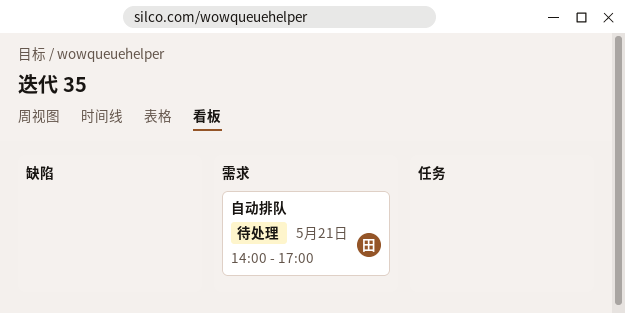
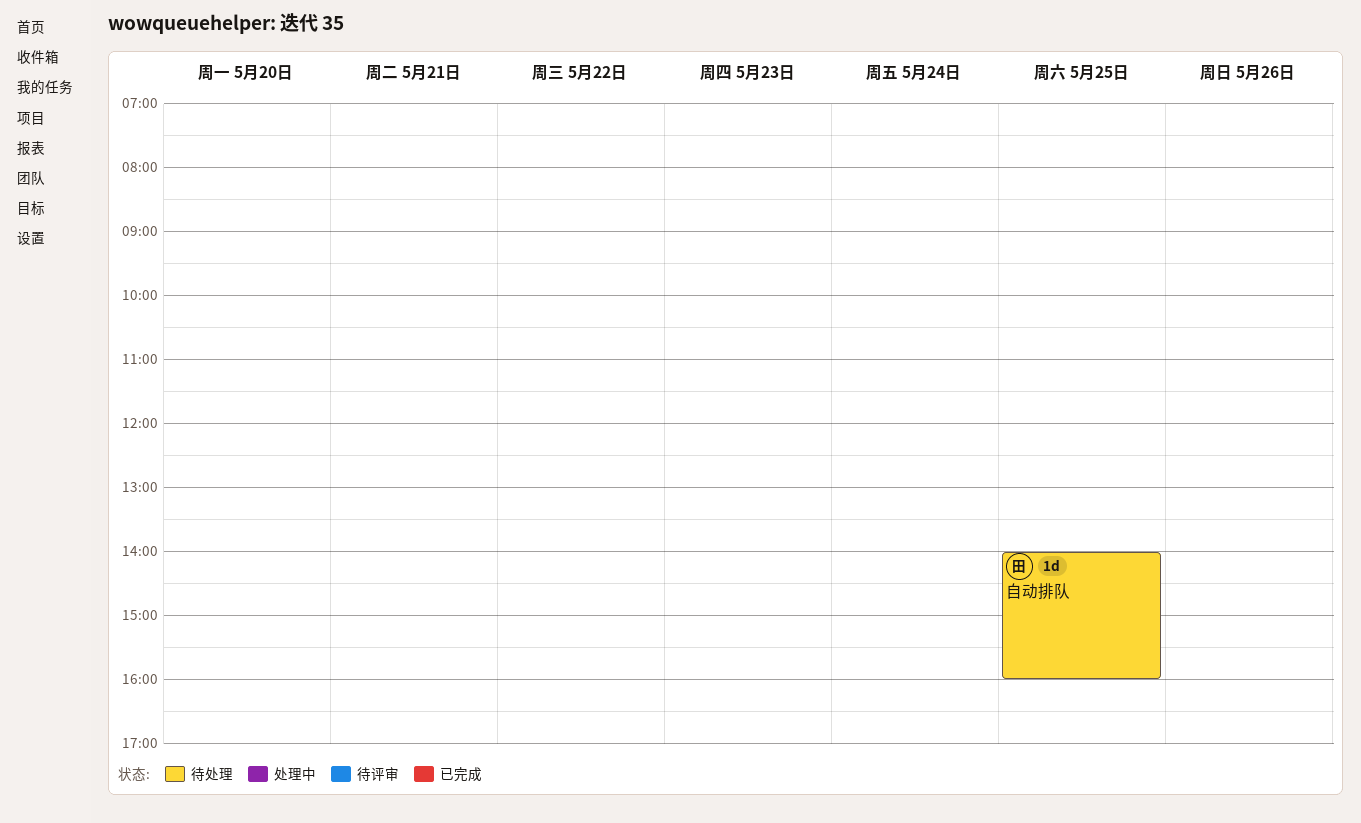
自动排队, day: May 21 -> May 25
自动排队, ends: 17:00 -> 16:00

